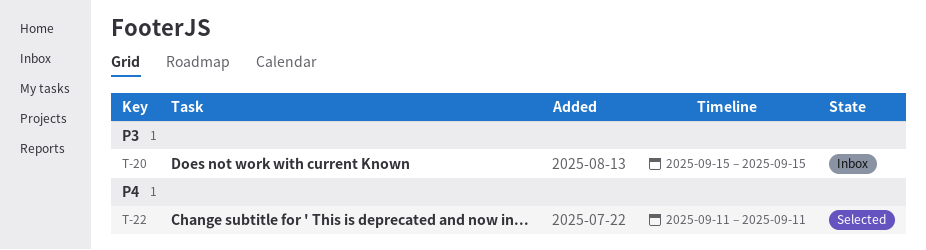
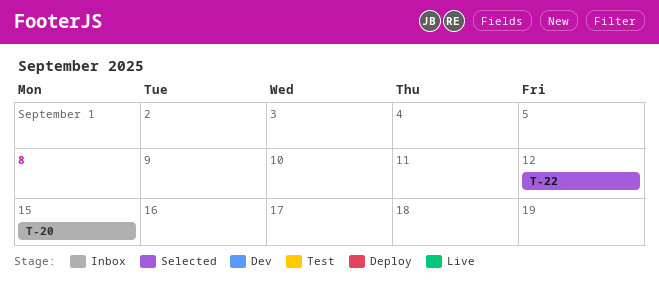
T-22, start: Sep 11 -> Sep 12
T-22, due: Sep 11 -> Sep 12

